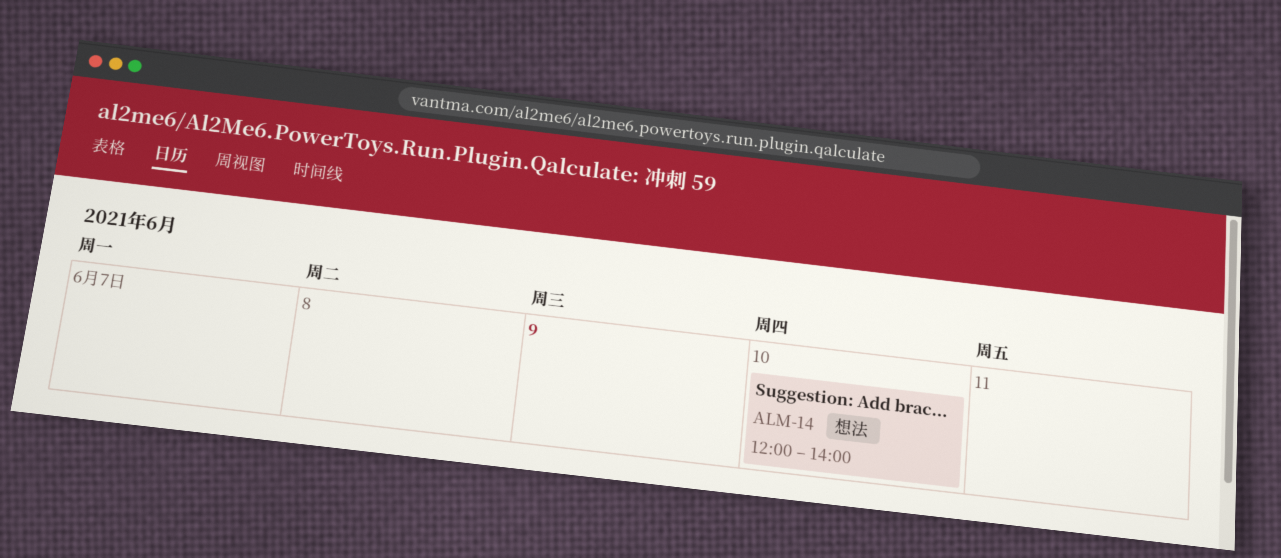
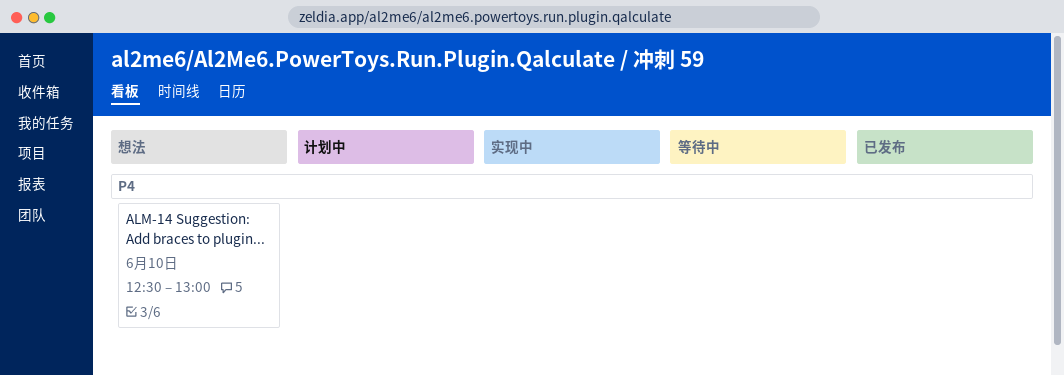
ALM-14, begins: 12:00 -> 12:30
ALM-14, ends: 14:00 -> 13:00

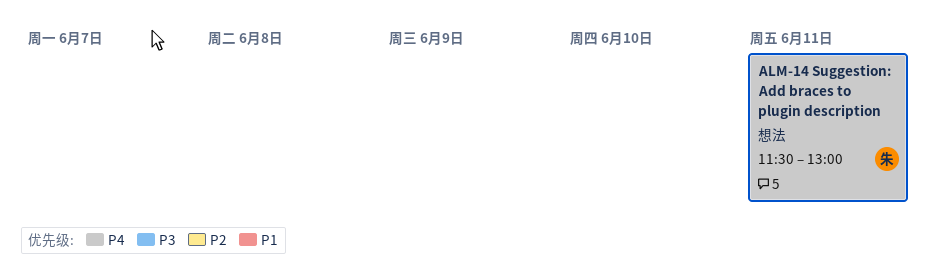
ALM-14, day: Jun 10 -> Jun 11
ALM-14, begins: 12:30 -> 11:30

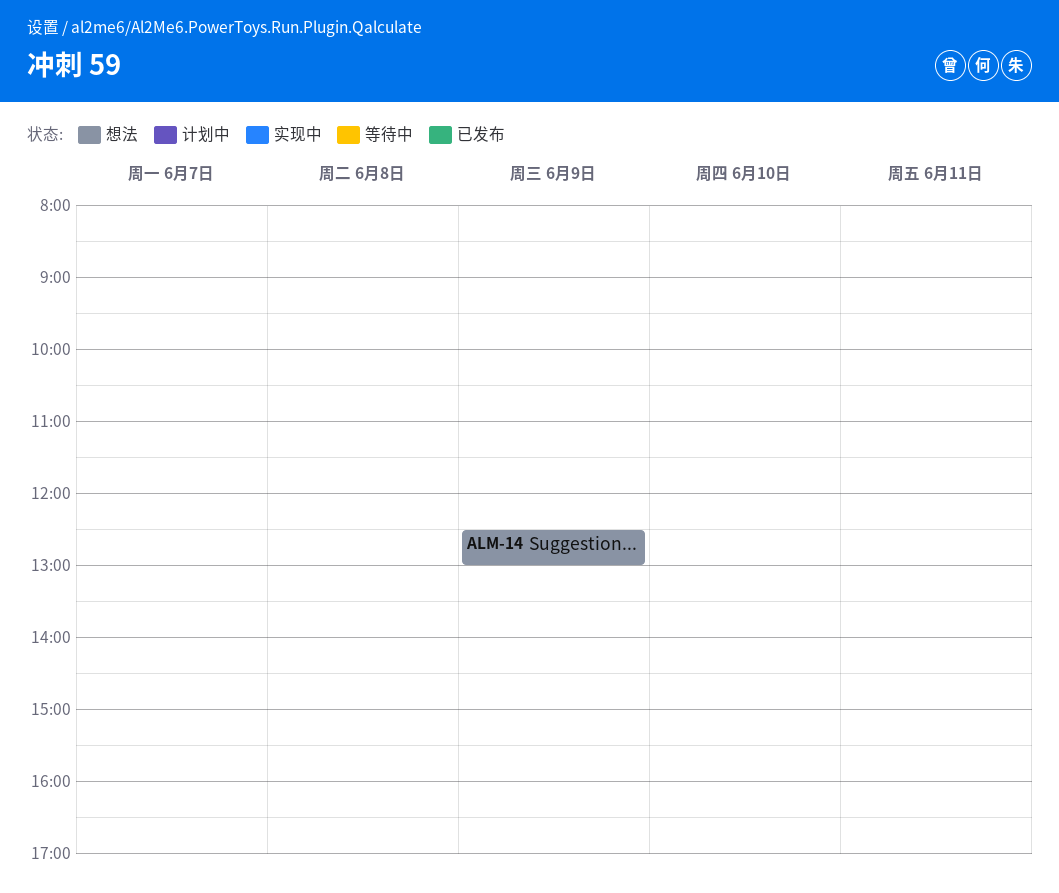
ALM-14, day: Jun 11 -> Jun 9
ALM-14, begins: 11:30 -> 12:30

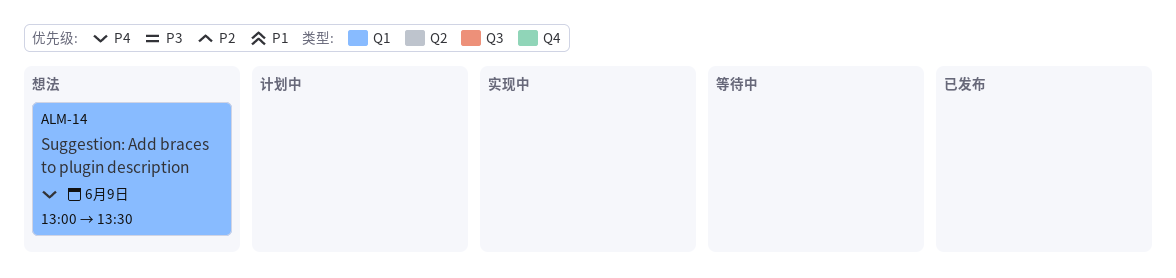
ALM-14, begins: 12:30 -> 13:00
ALM-14, ends: 13:00 -> 13:30

